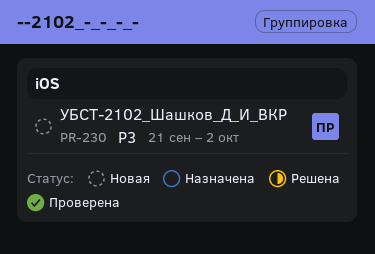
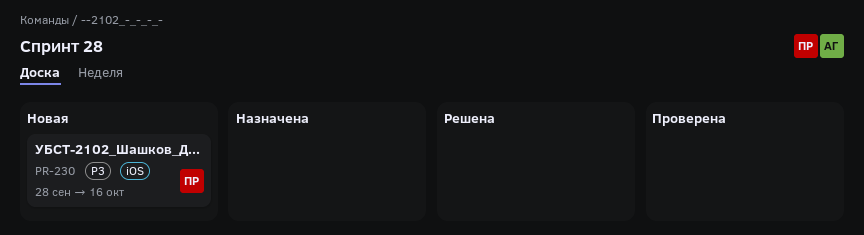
PR-230, start: Sep 21 -> Sep 28
PR-230, due: Oct 2 -> Oct 16

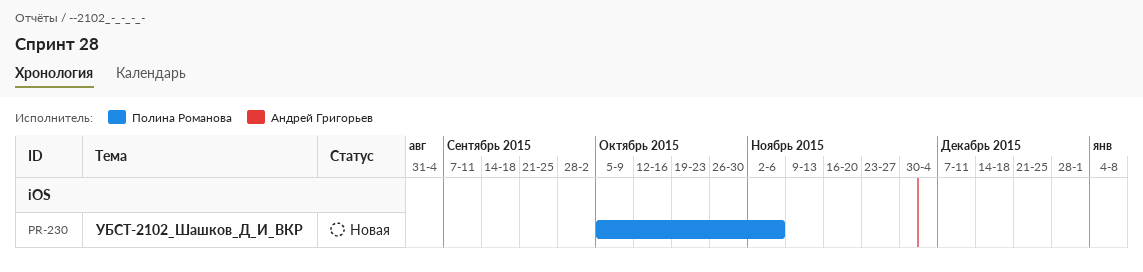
PR-230, start: Sep 28 -> Oct 5
PR-230, due: Oct 16 -> Nov 6

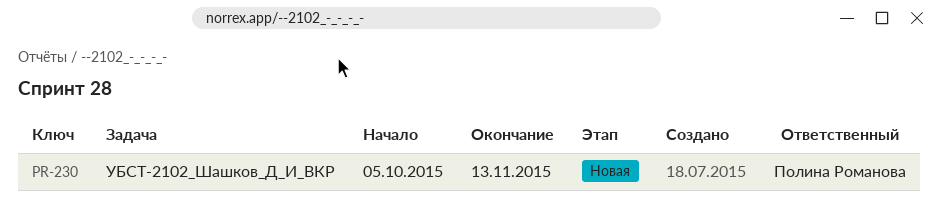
PR-230, due: Nov 6 -> Nov 13

